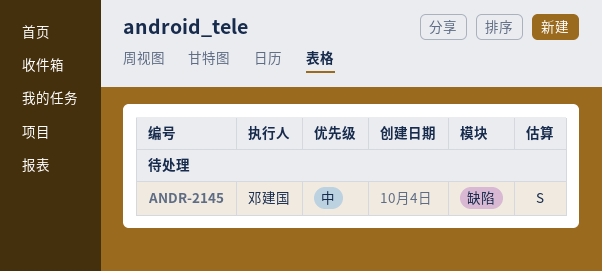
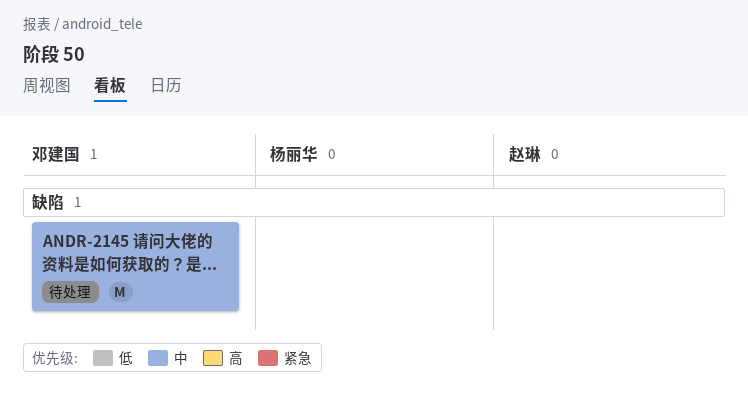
ANDR-2145, estimate: S -> M

